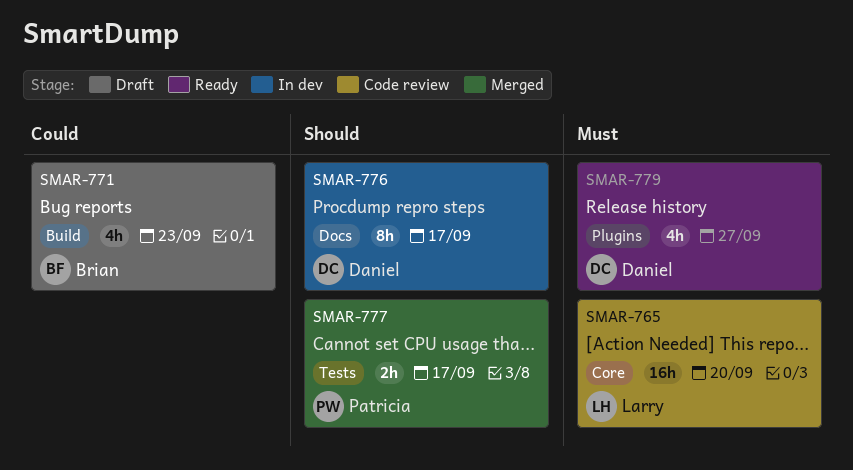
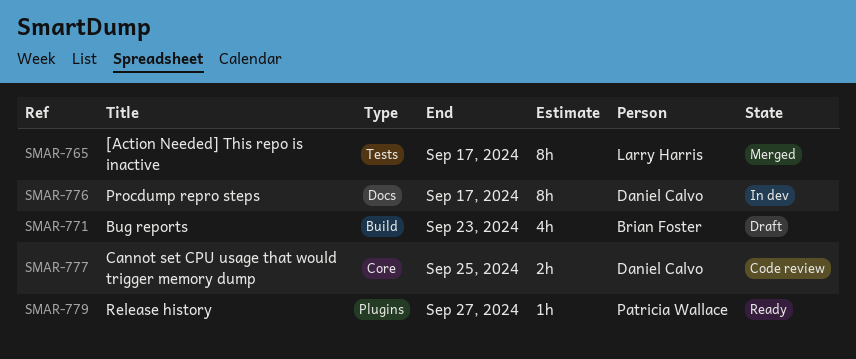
SMAR-765, status: Code review -> Merged
SMAR-765, label: Core -> Tests
SMAR-765, estimate: 16h -> 8h
SMAR-765, due: Sep 20 -> Sep 17
SMAR-777, status: Merged -> Code review
SMAR-777, owner: Patricia Wallace -> Daniel Calvo
SMAR-777, label: Tests -> Core
SMAR-777, due: Sep 17 -> Sep 25
SMAR-779, owner: Daniel Calvo -> Patricia Wallace
SMAR-779, estimate: 4h -> 1h

